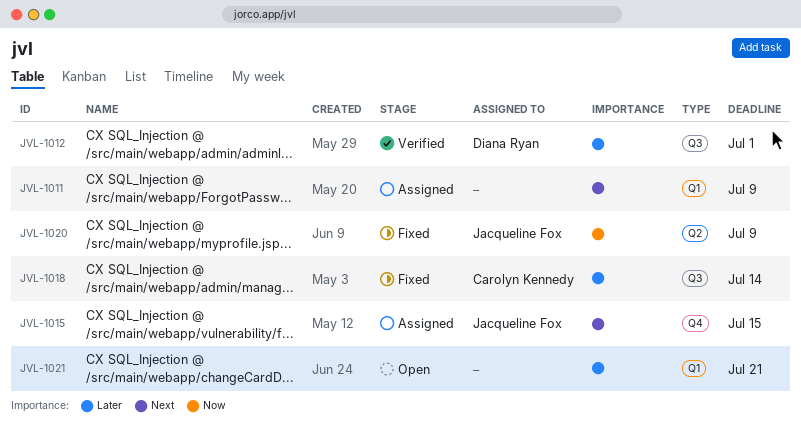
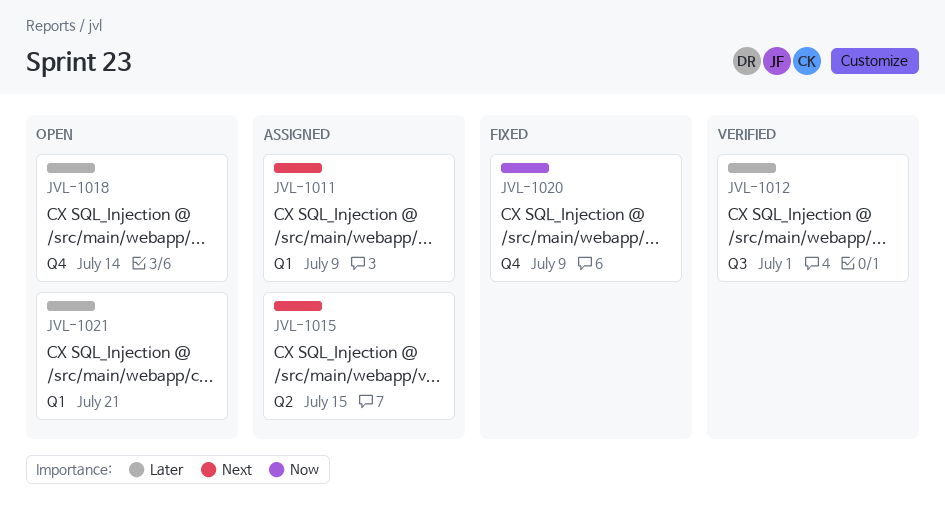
JVL-1015, label: Q4 -> Q2
JVL-1018, status: Fixed -> Open
JVL-1018, label: Q3 -> Q4
JVL-1020, label: Q2 -> Q4

